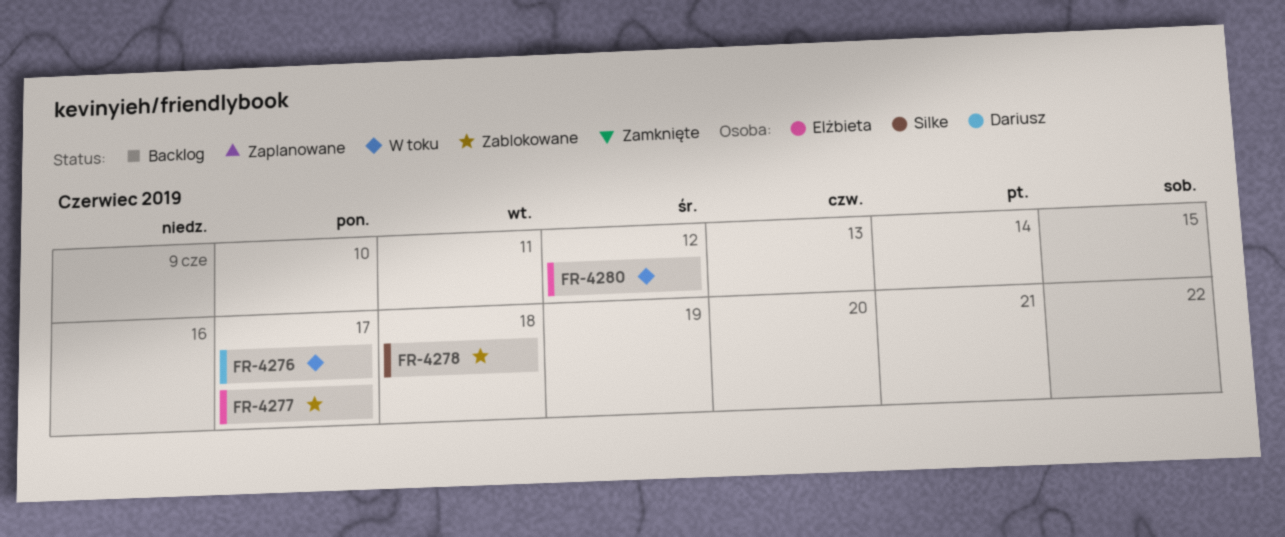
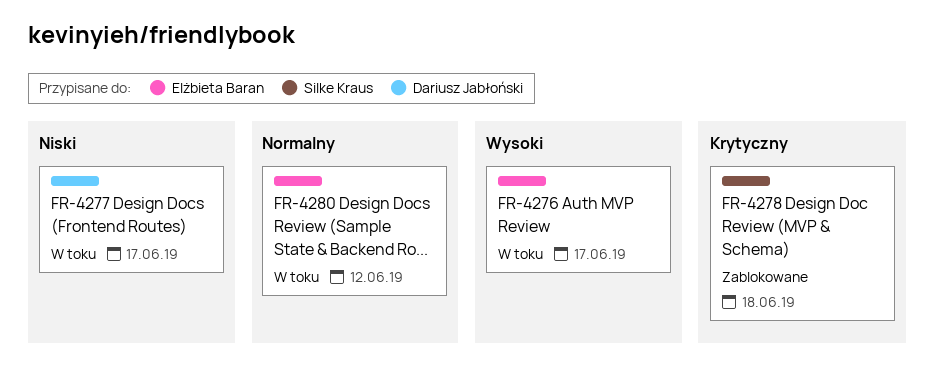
FR-4276, owner: Dariusz Jabłoński -> Elżbieta Baran
FR-4277, status: Zablokowane -> W toku
FR-4277, owner: Elżbieta Baran -> Dariusz Jabłoński

